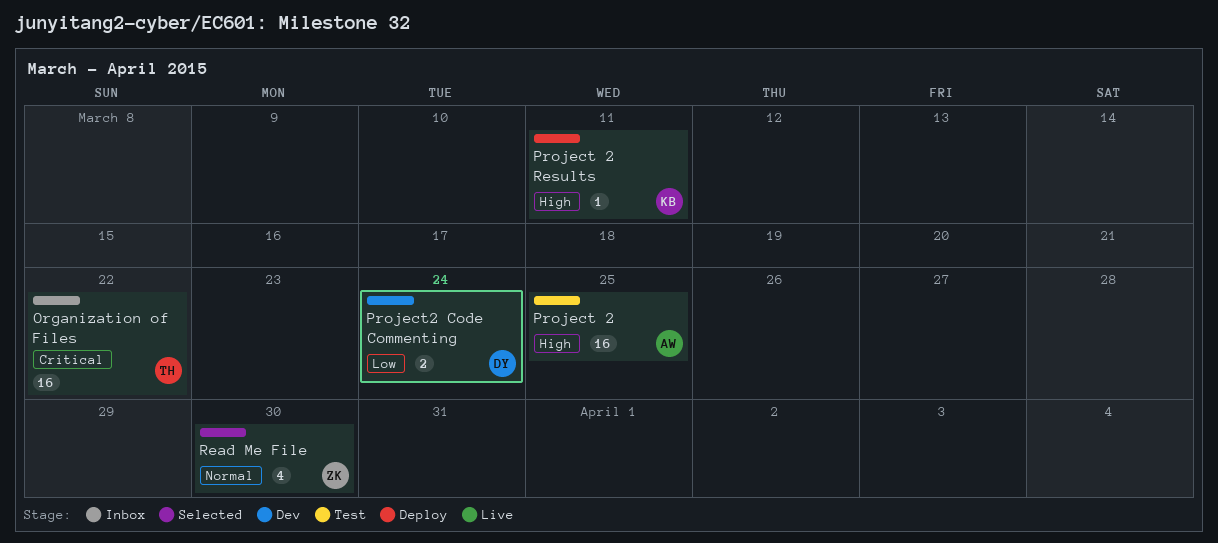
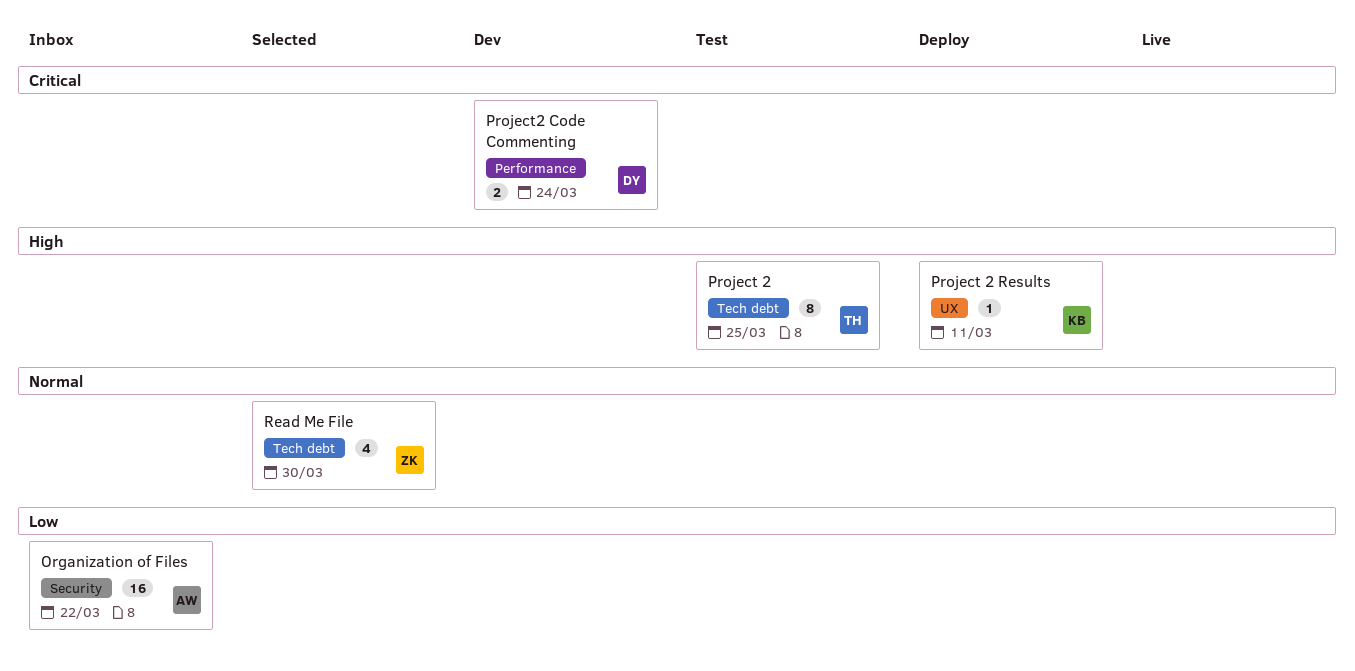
Organization of Files, owner: TH -> AW
Organization of Files, priority: Critical -> Low
Project 2, owner: AW -> TH
Project 2, estimate: 16 -> 8
Project2 Code Commenting, priority: Low -> Critical

